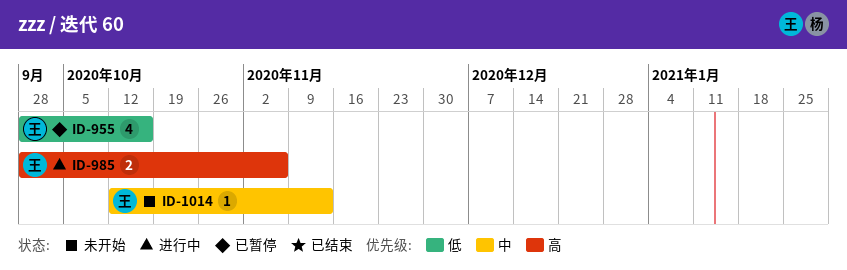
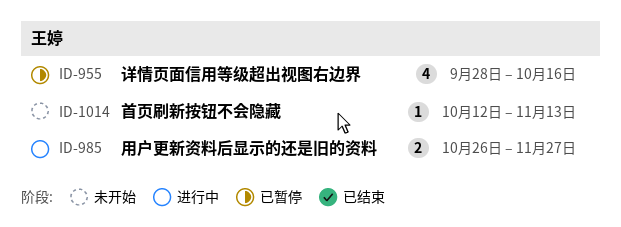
ID-985, start: Sep 28 -> Oct 26
ID-985, due: Nov 6 -> Nov 27

